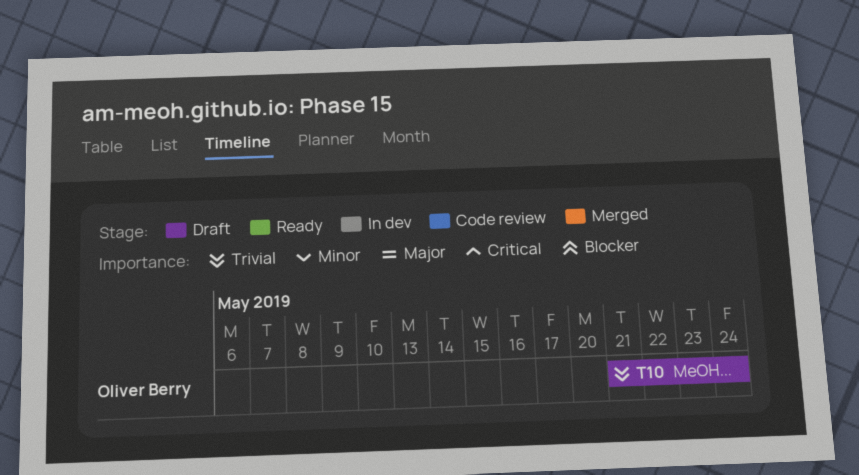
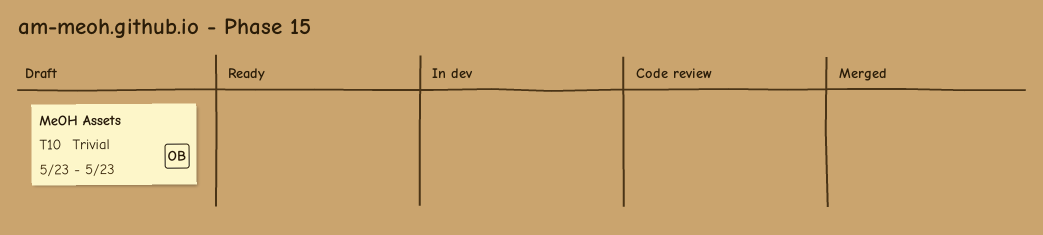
T10, start: May 21 -> May 23
T10, due: May 24 -> May 23

